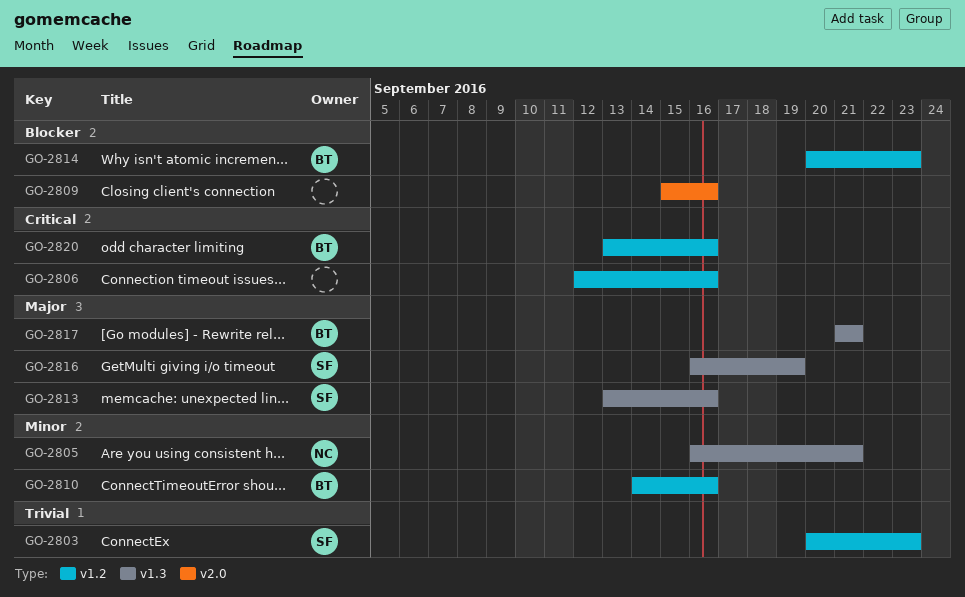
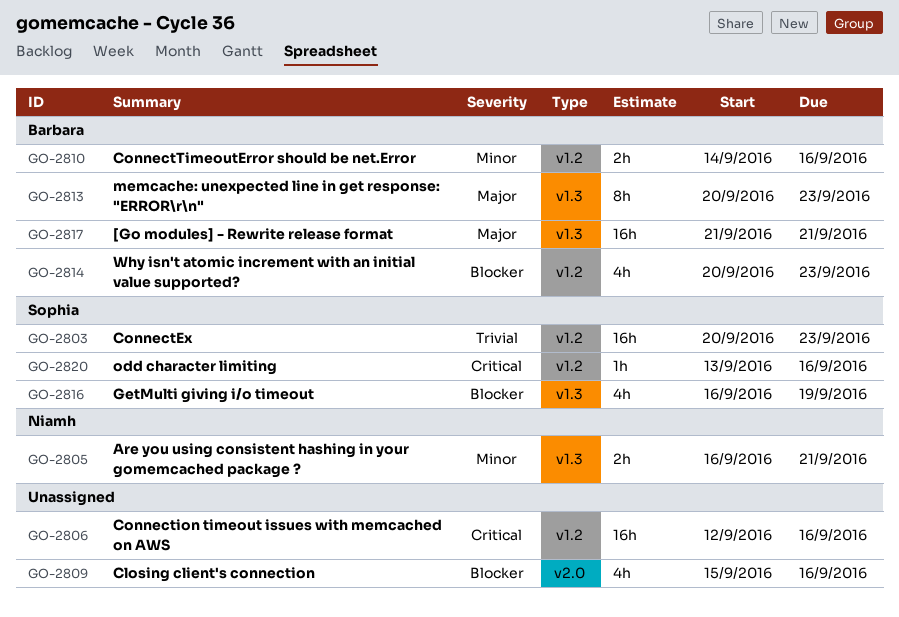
GO-2813, owner: Sophia -> Barbara
GO-2813, start: Sep 13 -> Sep 20
GO-2813, due: Sep 16 -> Sep 23
GO-2816, priority: Major -> Blocker
GO-2820, owner: Barbara -> Sophia

